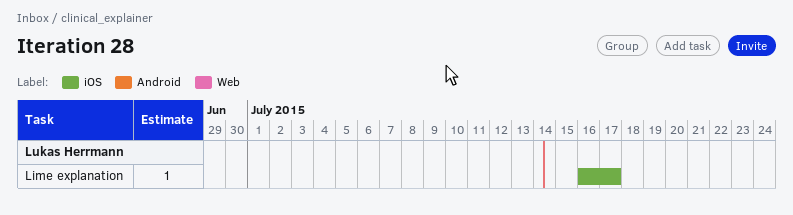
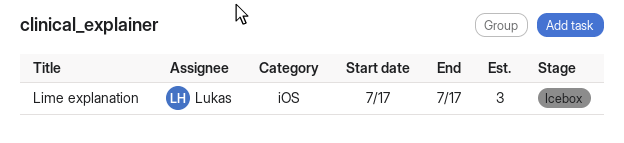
Lime explanation, estimate: 1 -> 3
Lime explanation, start: Jul 16 -> Jul 17

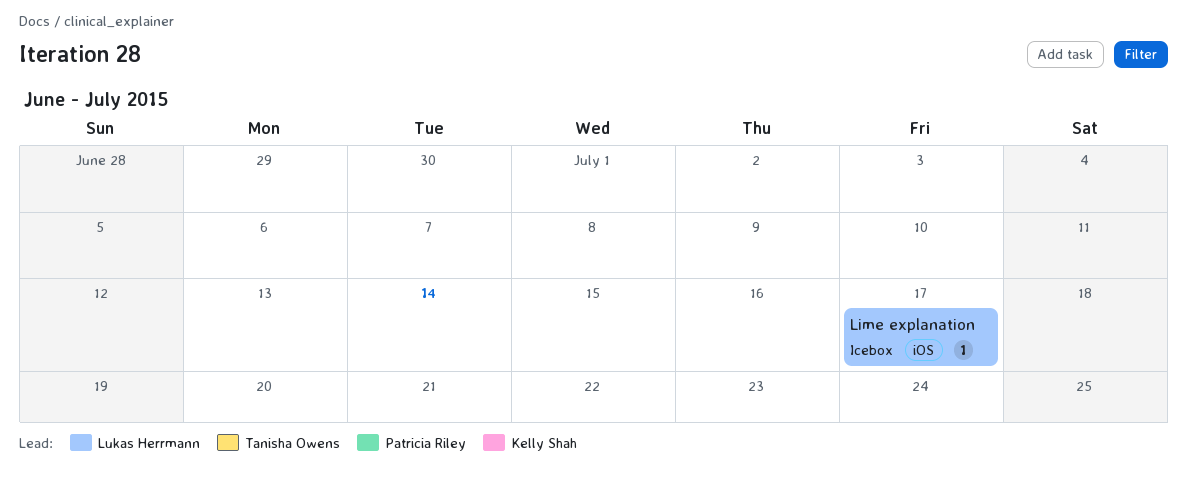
Lime explanation, estimate: 3 -> 1

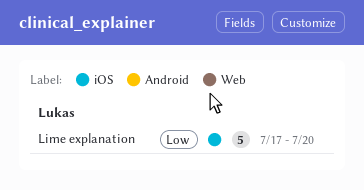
Lime explanation, estimate: 1 -> 5
Lime explanation, due: Jul 17 -> Jul 20

